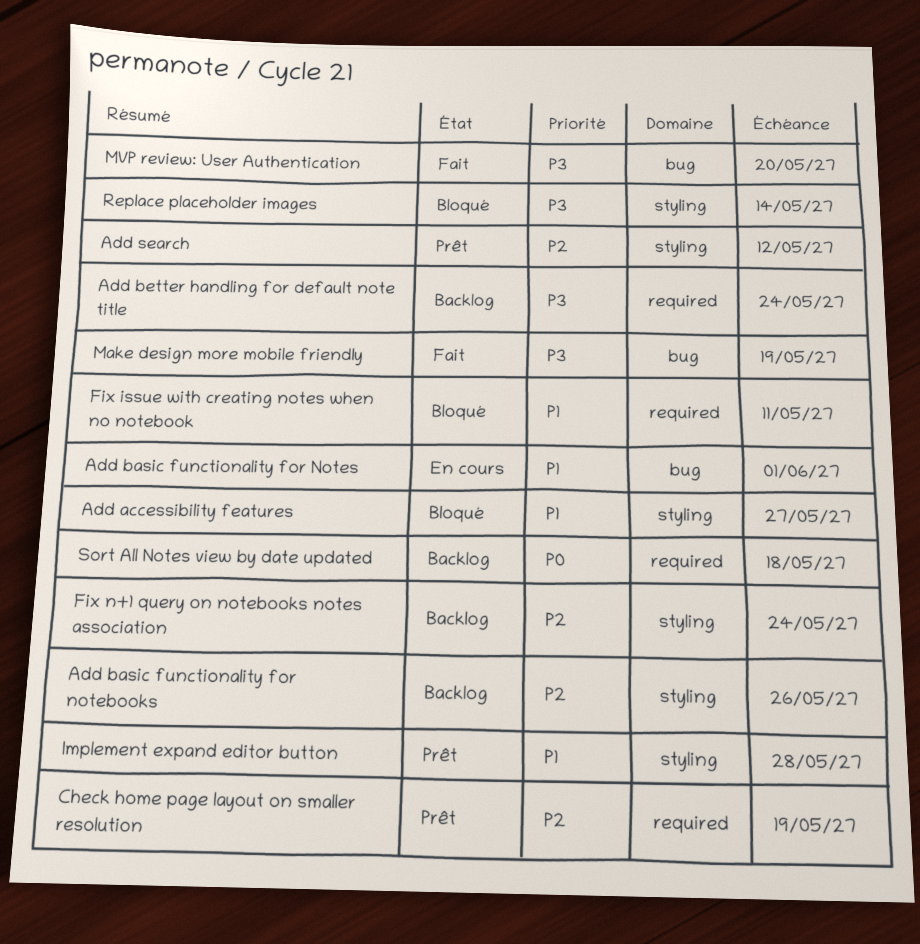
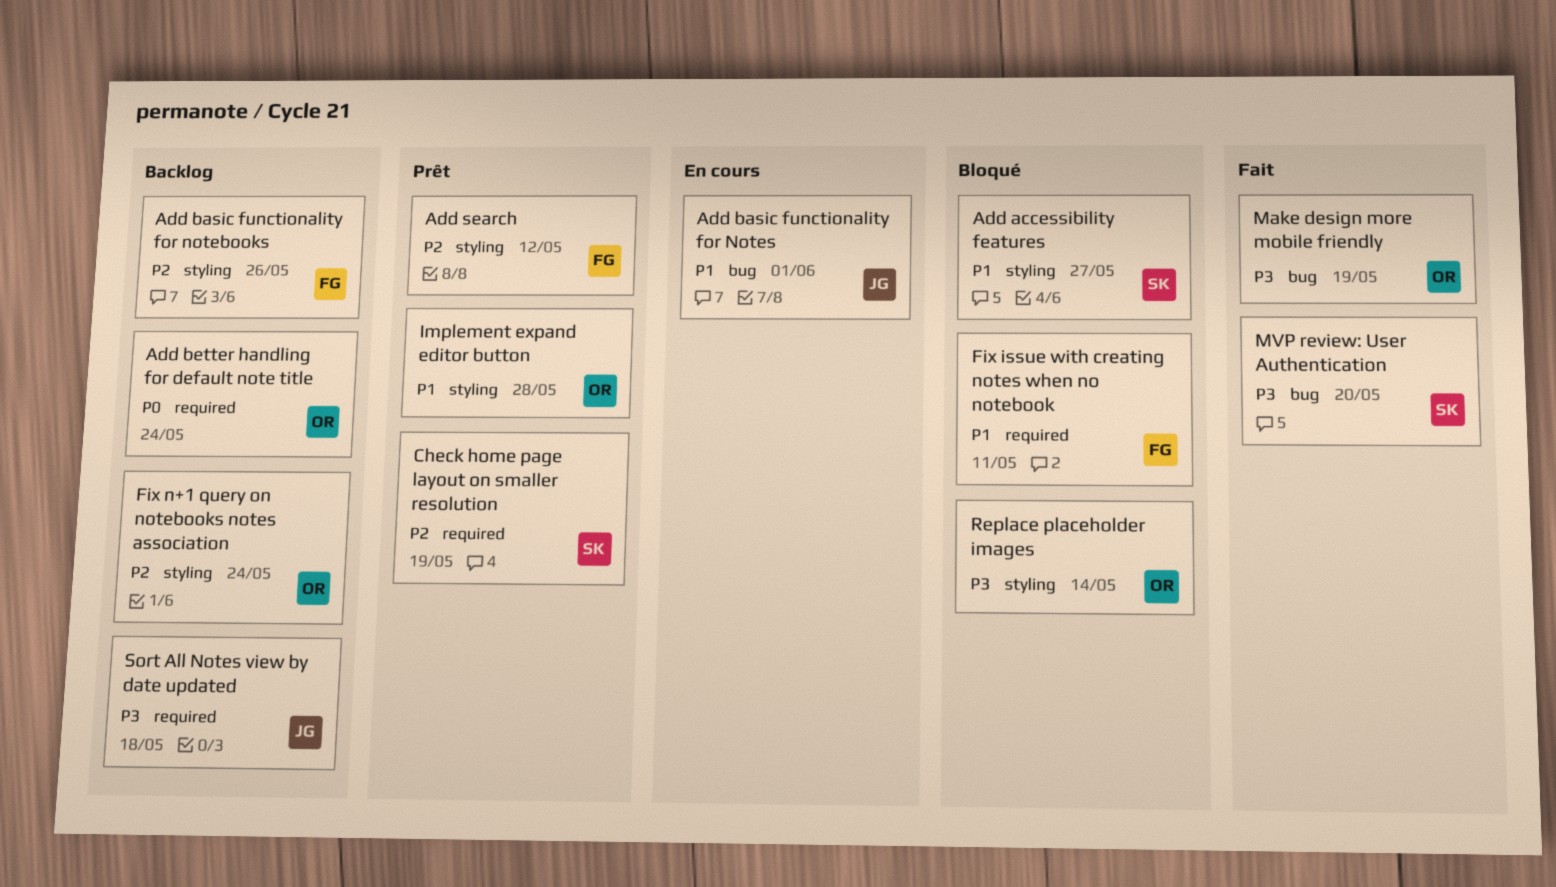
Add better handling for default note title, priority: P3 -> P0
Sort All Notes view by date updated, priority: P0 -> P3

